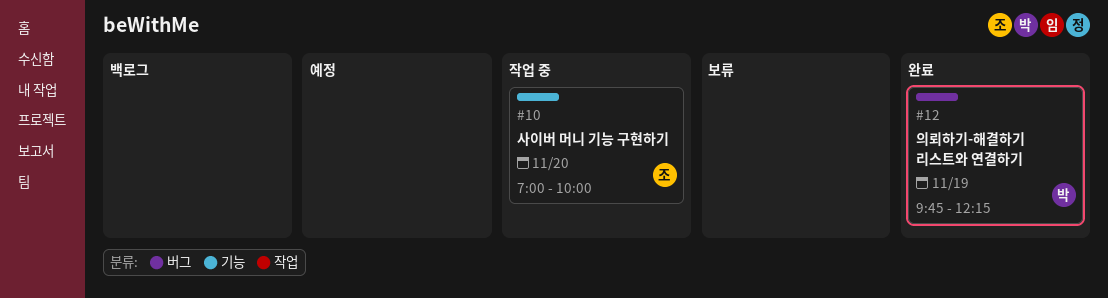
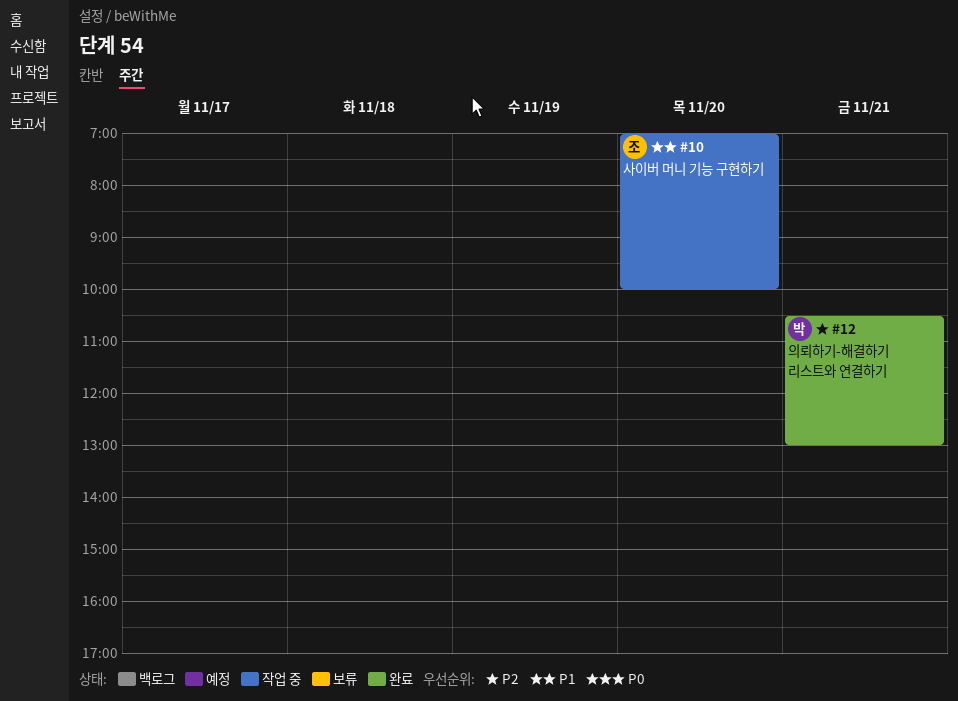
#12, day: Nov 19 -> Nov 21
#12, begins: 09:45 -> 10:30
#12, ends: 12:15 -> 13:00

